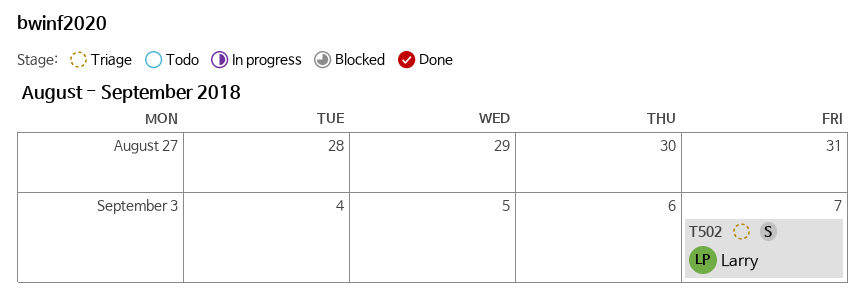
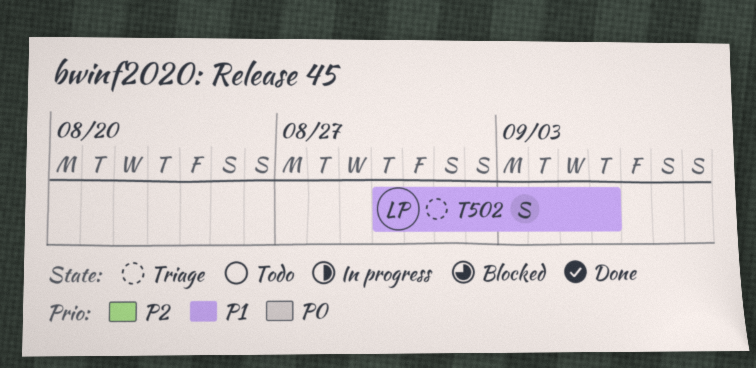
T502, due: Sep 7 -> Sep 6

